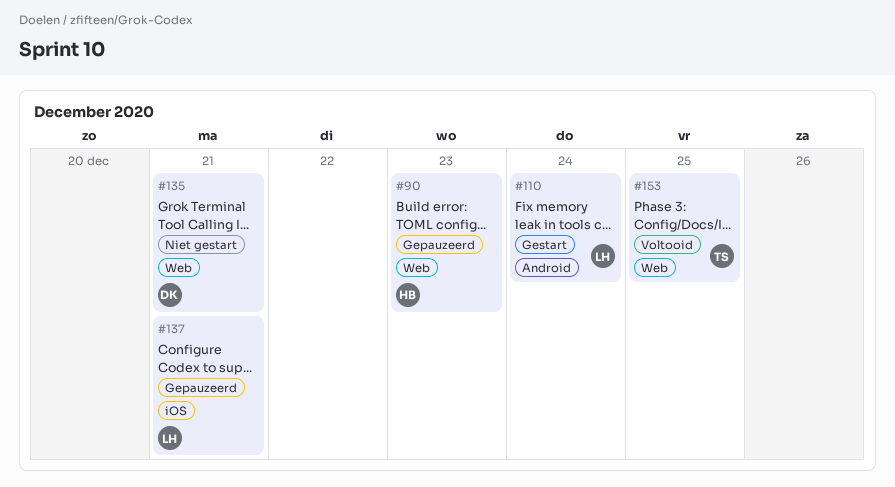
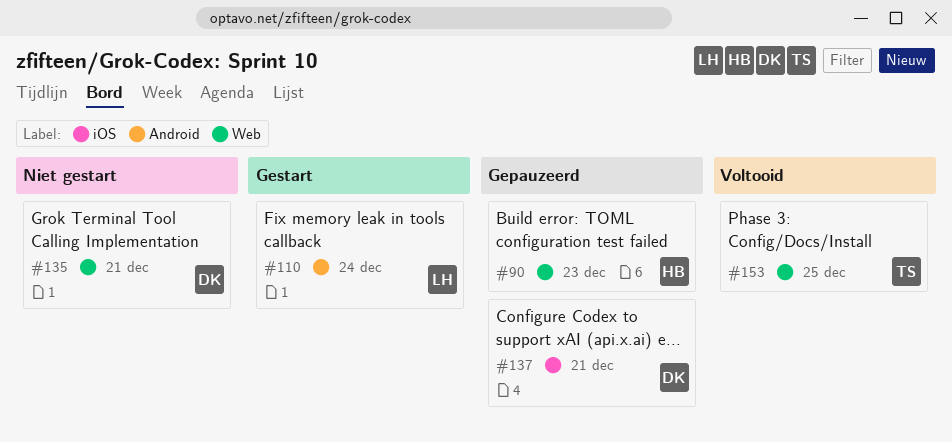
#137, owner: LH -> DK

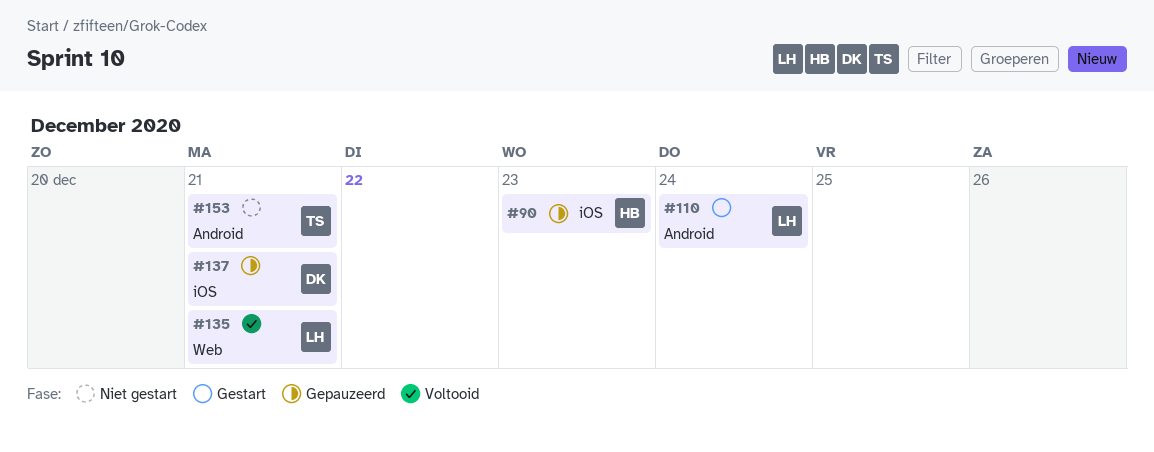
#90, label: Web -> iOS
#135, status: Niet gestart -> Voltooid
#135, owner: DK -> LH
#153, status: Voltooid -> Niet gestart
#153, label: Web -> Android
#153, due: Dec 25 -> Dec 21

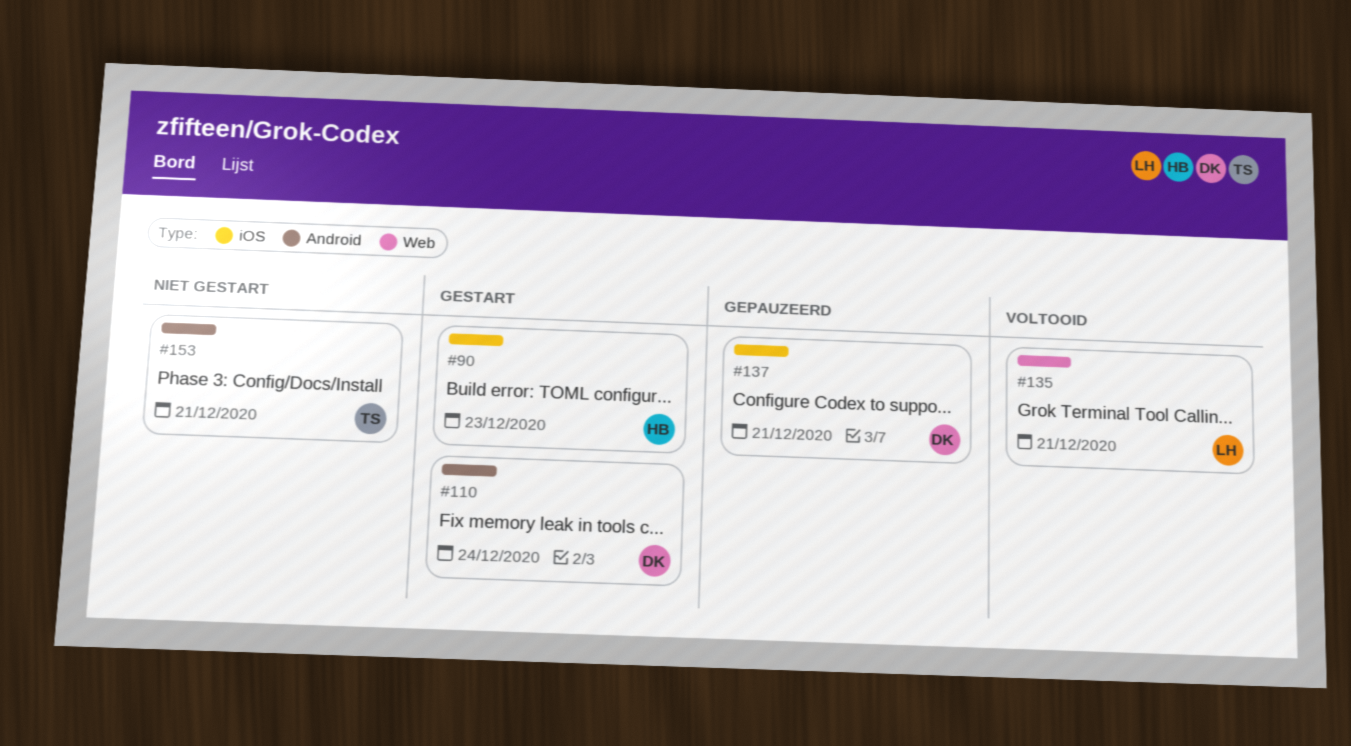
#90, status: Gepauzeerd -> Gestart
#110, owner: LH -> DK

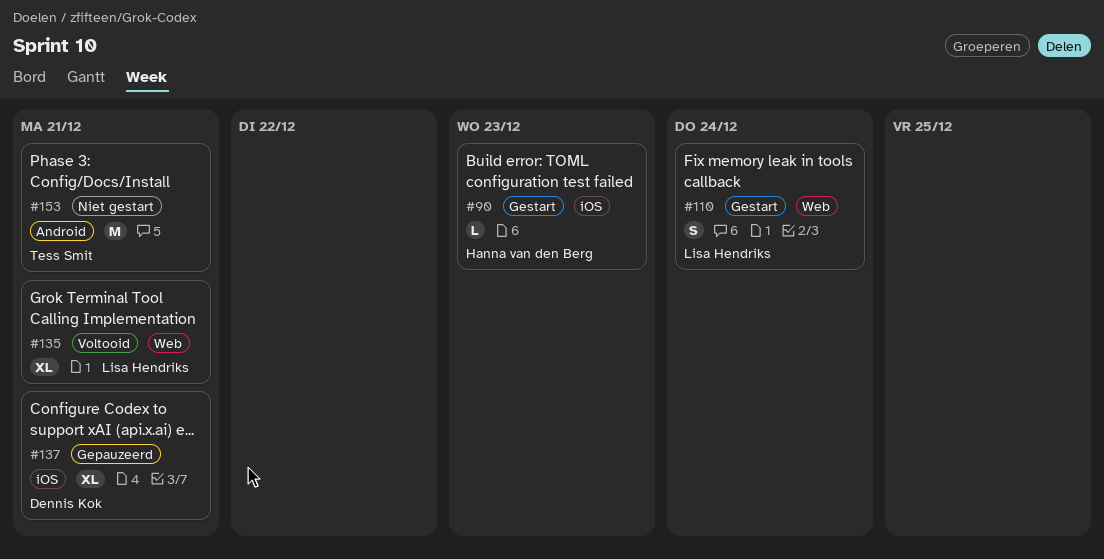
#110, owner: Dennis Kok -> Lisa Hendriks
#110, label: Android -> Web

